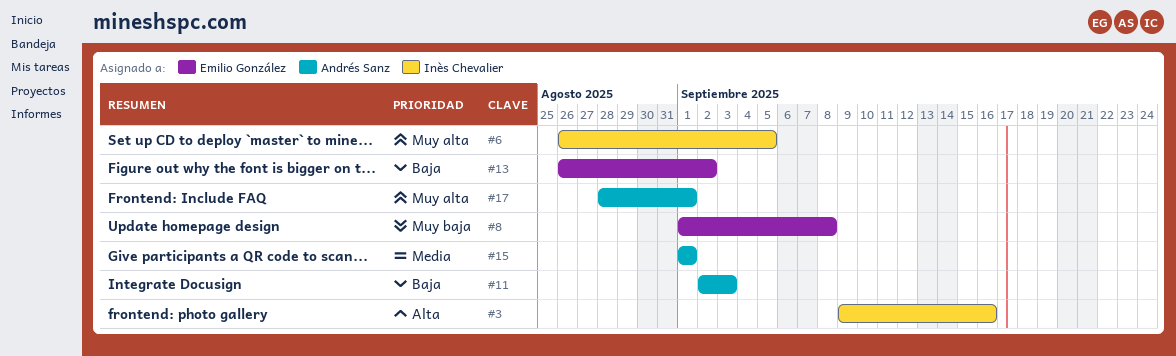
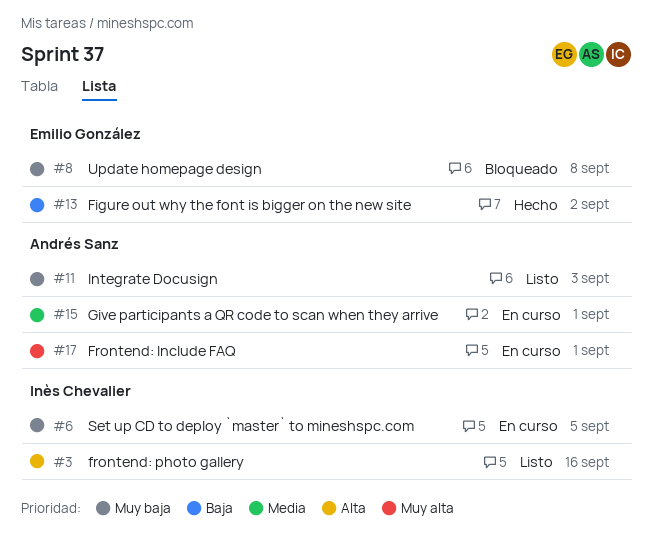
#6, priority: Muy alta -> Muy baja
#11, priority: Baja -> Muy baja

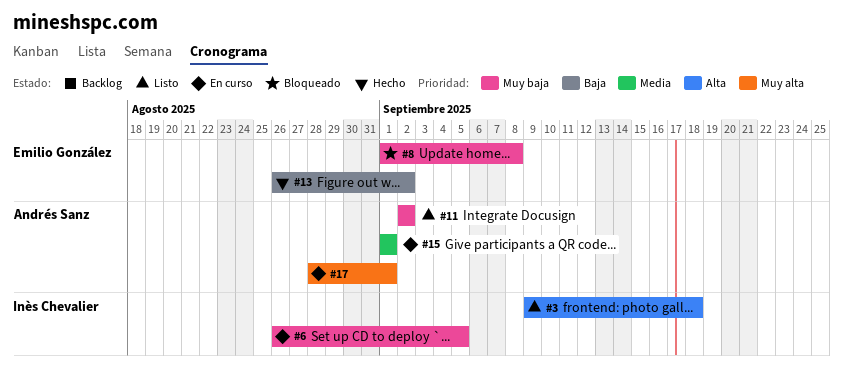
#3, due: Sep 16 -> Sep 18
#11, due: Sep 3 -> Sep 2

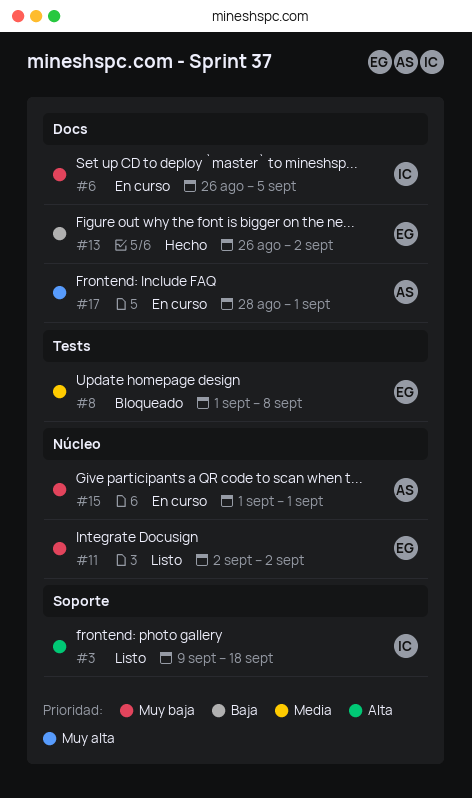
#8, priority: Muy baja -> Media
#11, owner: Andrés Sanz -> Emilio González
#15, priority: Media -> Muy baja

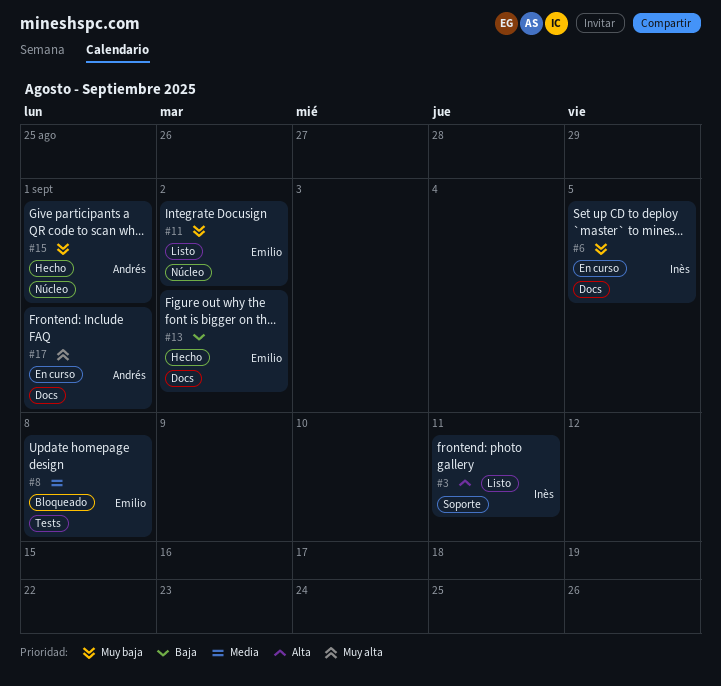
#3, due: Sep 18 -> Sep 11
#15, status: En curso -> Hecho

